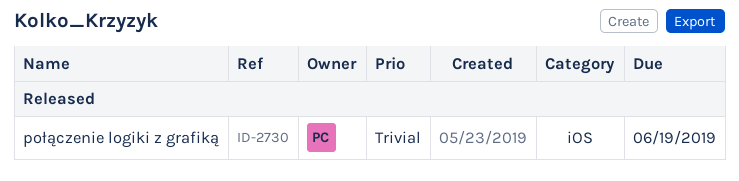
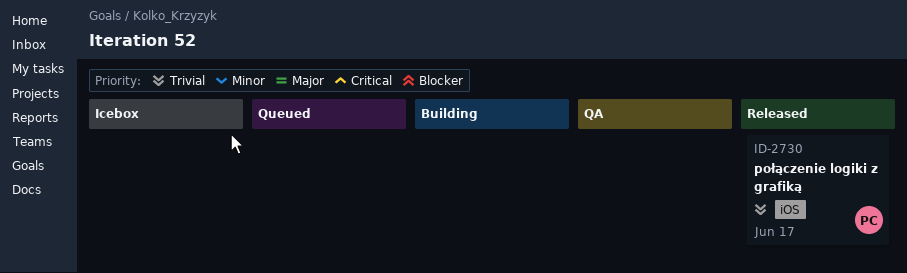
ID-2730, due: Jun 19 -> Jun 17

